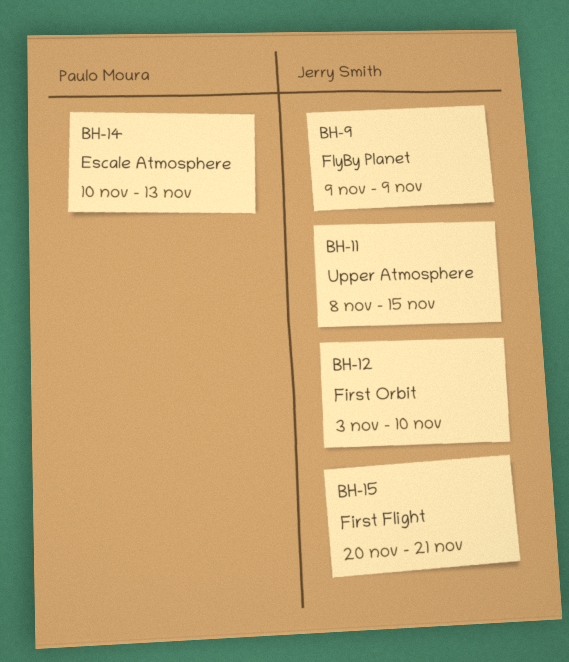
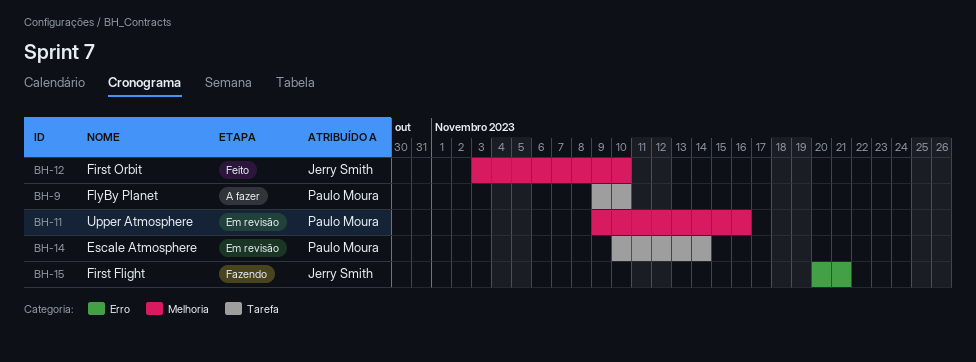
BH-9, owner: Jerry Smith -> Paulo Moura
BH-9, due: Nov 9 -> Nov 10
BH-11, owner: Jerry Smith -> Paulo Moura
BH-11, start: Nov 8 -> Nov 9
BH-11, due: Nov 15 -> Nov 16
BH-14, due: Nov 13 -> Nov 14

